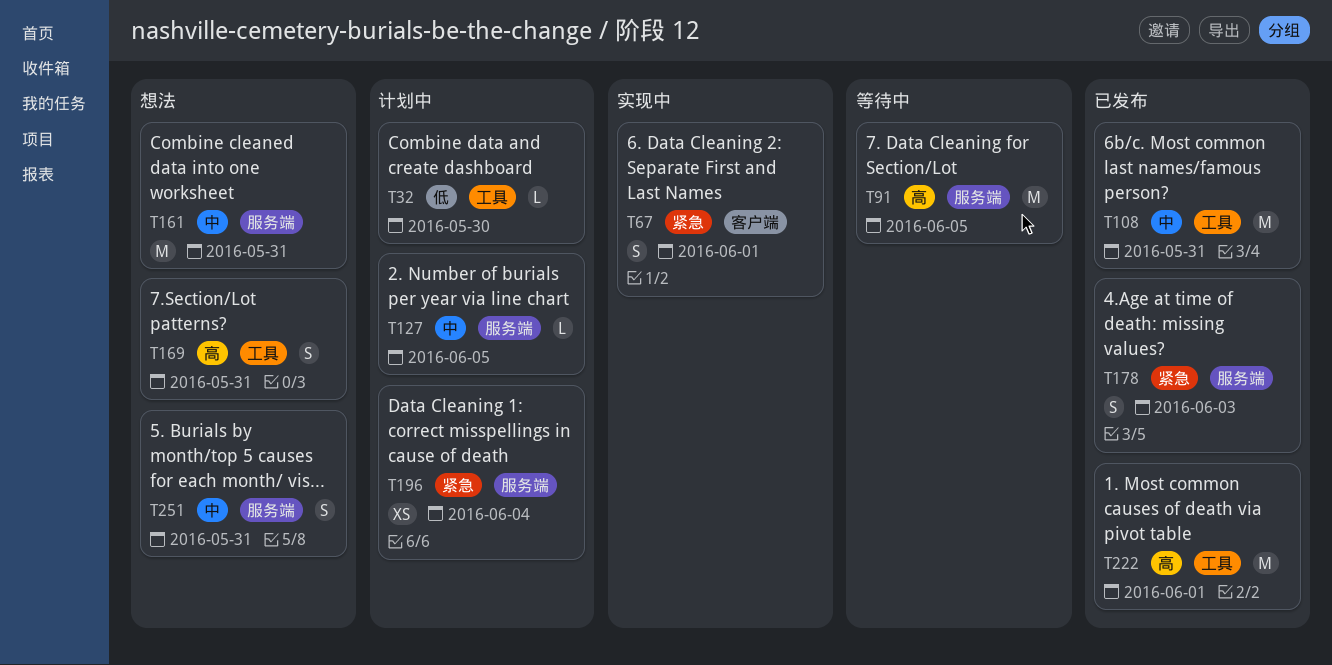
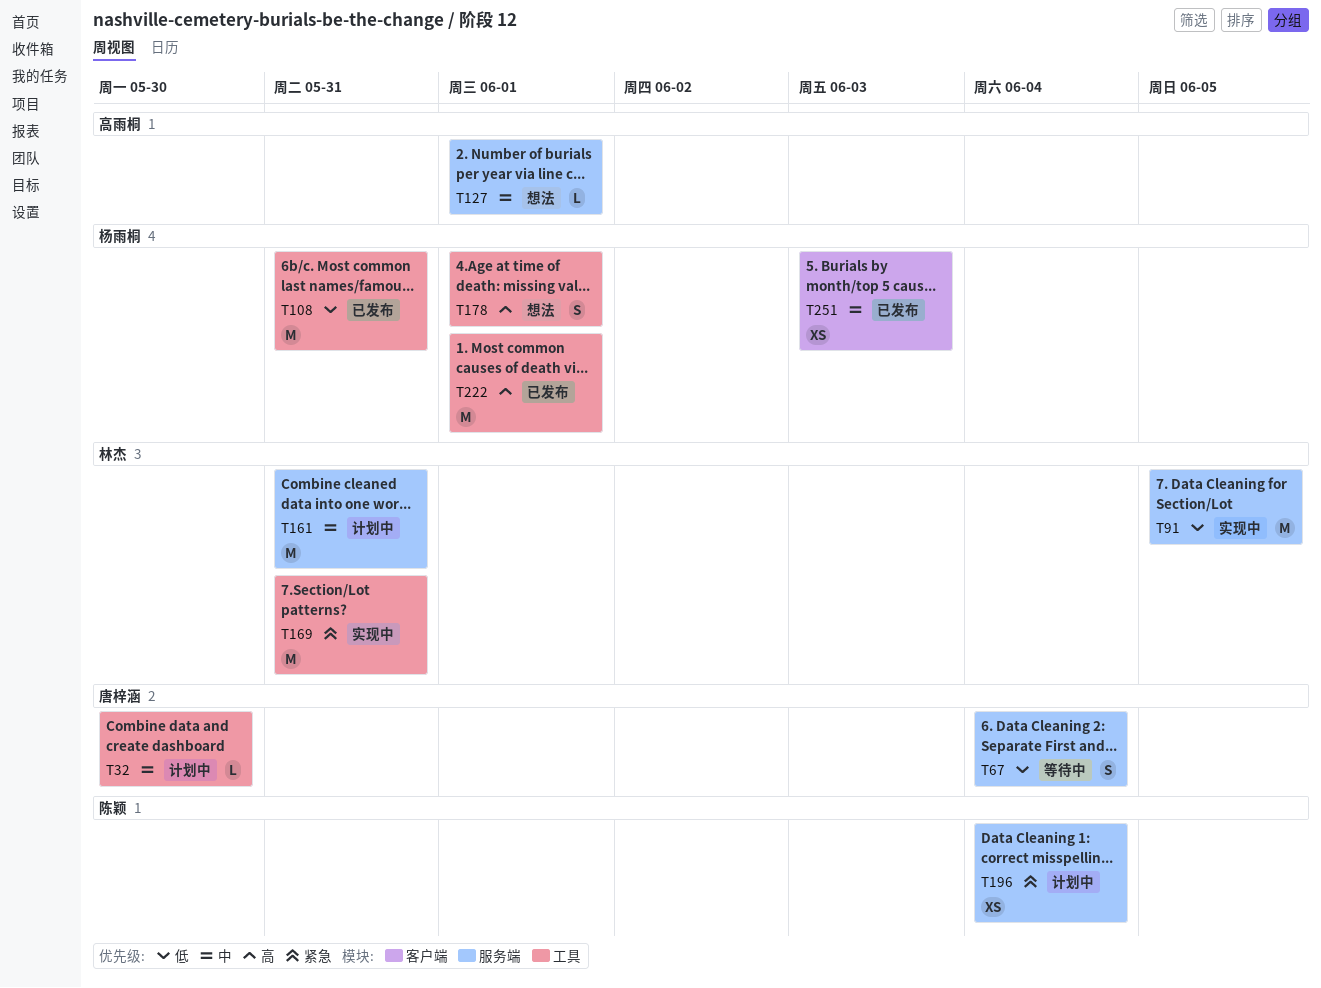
T32, priority: 低 -> 中
T67, status: 实现中 -> 等待中
T67, priority: 紧急 -> 低
T67, label: 客户端 -> 服务端
T67, due: Jun 1 -> Jun 4
T91, status: 等待中 -> 实现中
T91, priority: 高 -> 低
T108, priority: 中 -> 低
T127, status: 计划中 -> 想法
T127, due: Jun 5 -> Jun 1
T161, status: 想法 -> 计划中
T169, status: 想法 -> 实现中
T169, priority: 高 -> 紧急
T169, estimate: S -> M
T178, status: 已发布 -> 想法
T178, priority: 紧急 -> 高
T178, label: 服务端 -> 工具
T178, due: Jun 3 -> Jun 1
T251, status: 想法 -> 已发布
T251, label: 服务端 -> 客户端
T251, estimate: S -> XS
T251, due: May 31 -> Jun 3

